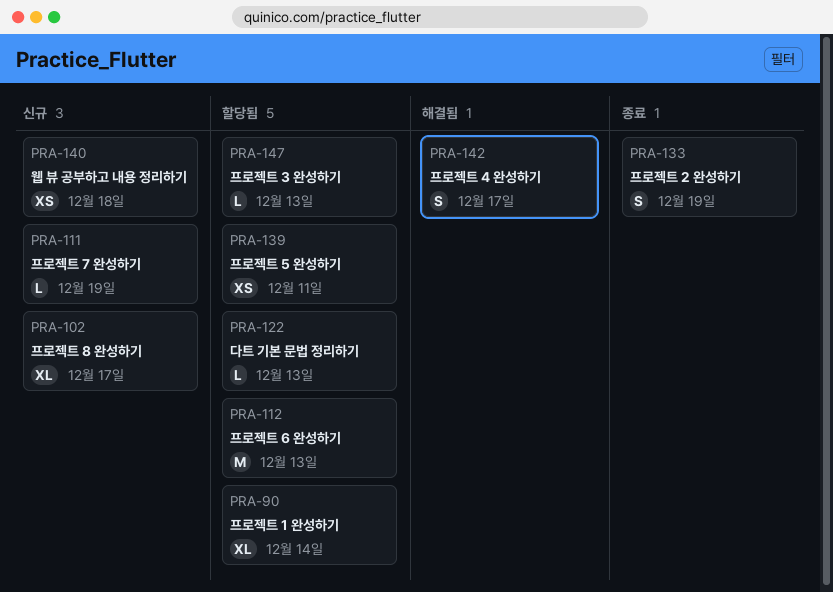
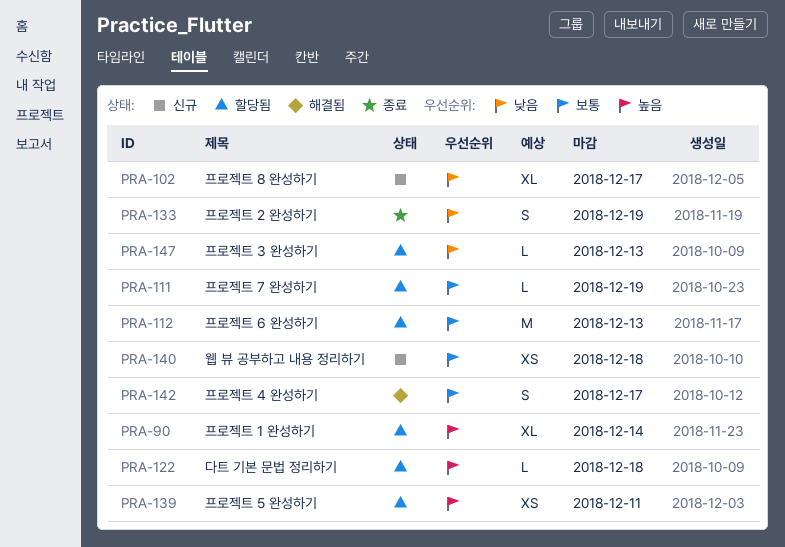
PRA-111, status: 신규 -> 할당됨
PRA-122, due: Dec 13 -> Dec 18

